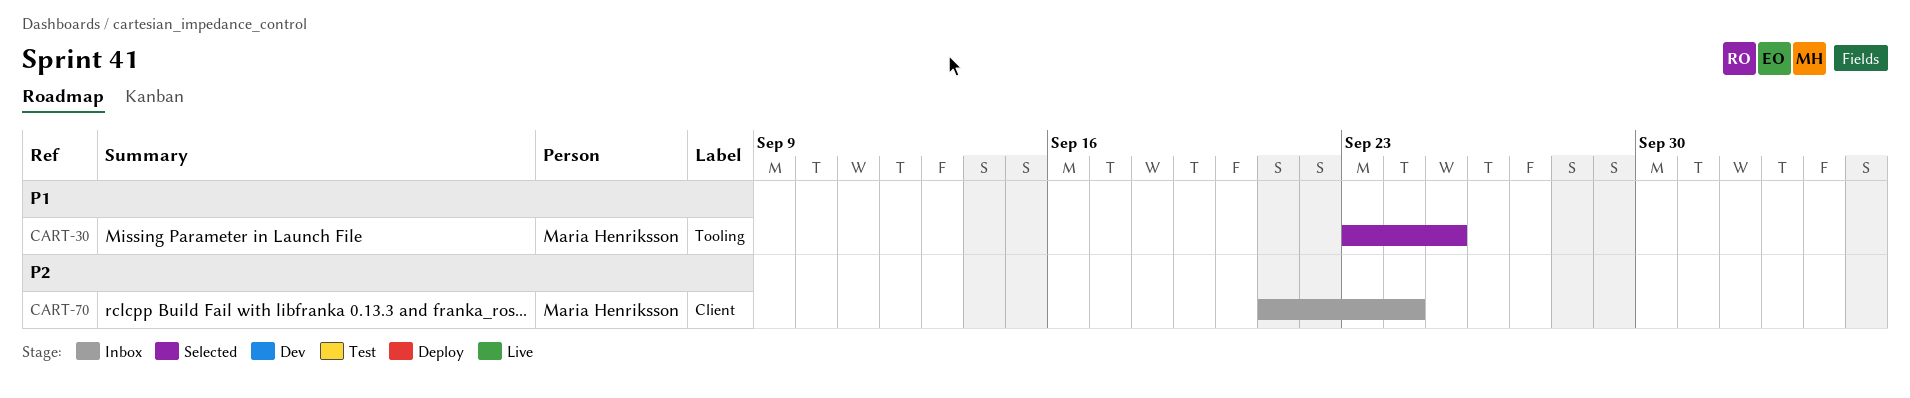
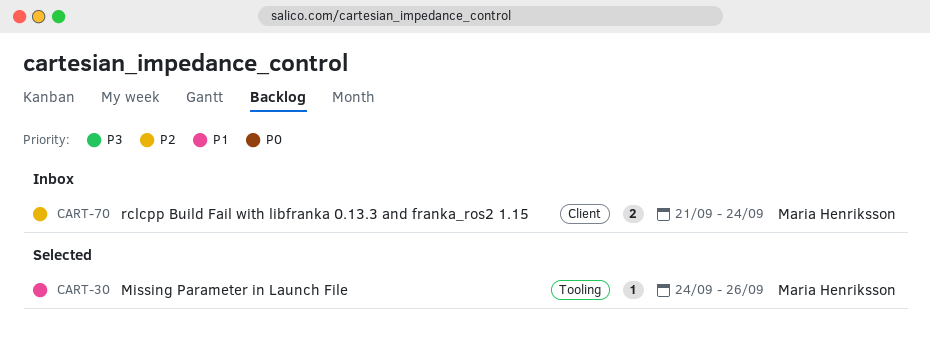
CART-30, start: Sep 23 -> Sep 24
CART-30, due: Sep 25 -> Sep 26

